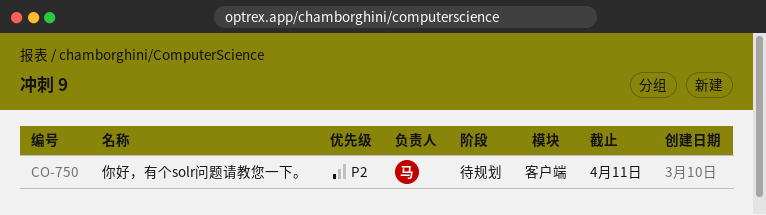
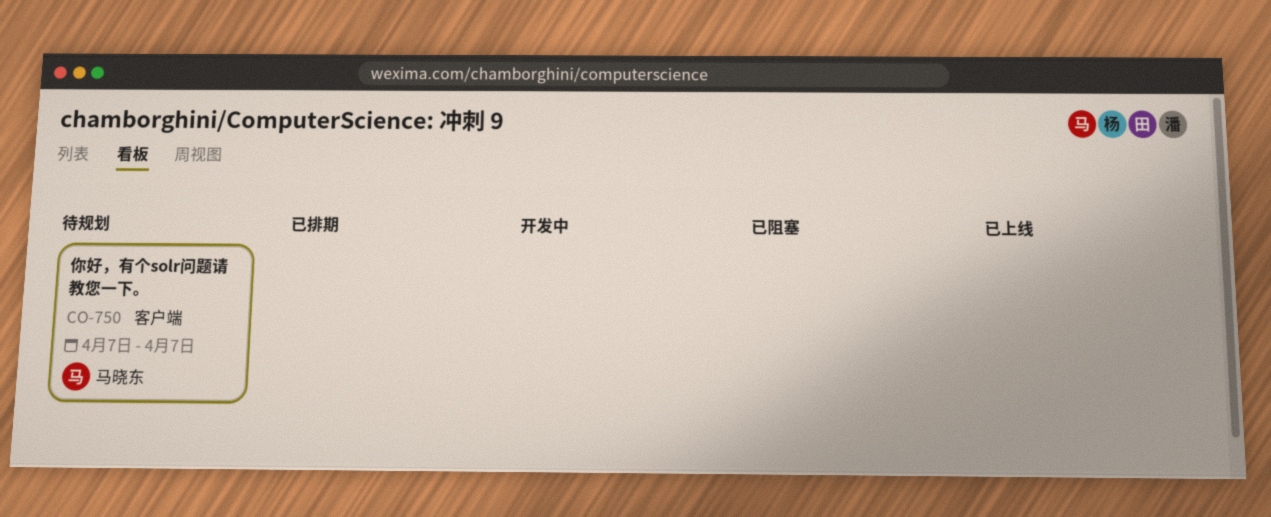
CO-750, due: Apr 11 -> Apr 7

